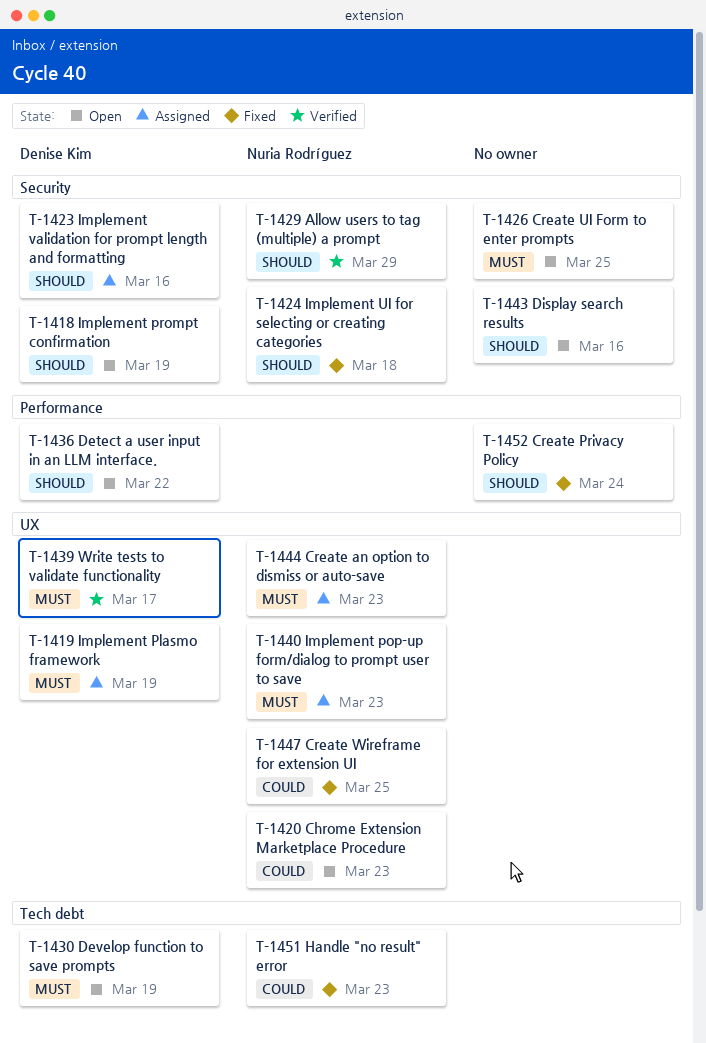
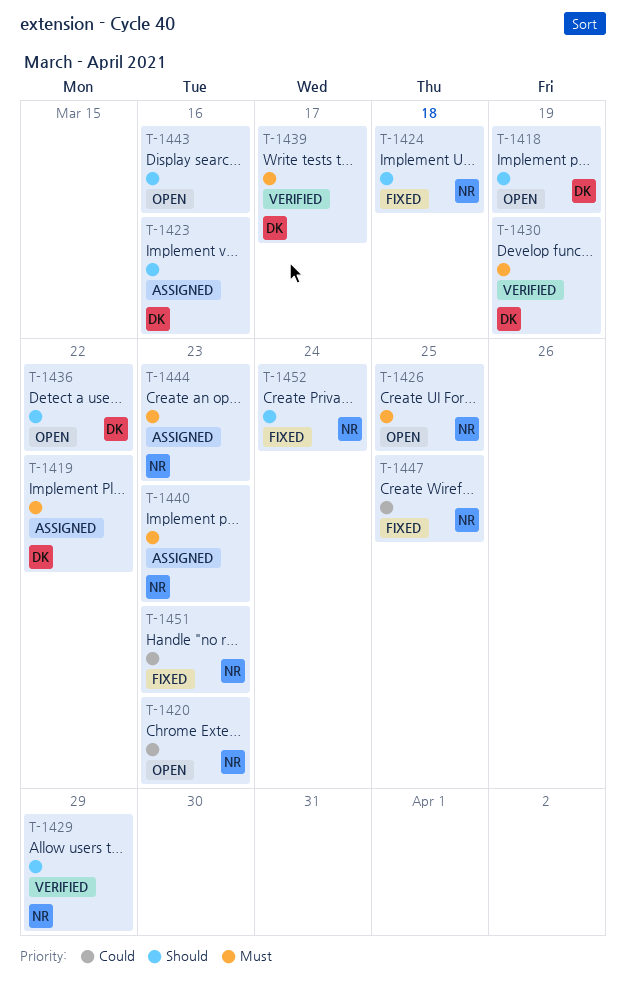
T-1419, due: Mar 19 -> Mar 22
T-1426, owner: none -> Nuria Rodríguez
T-1430, status: Open -> Verified
T-1452, owner: none -> Nuria Rodríguez

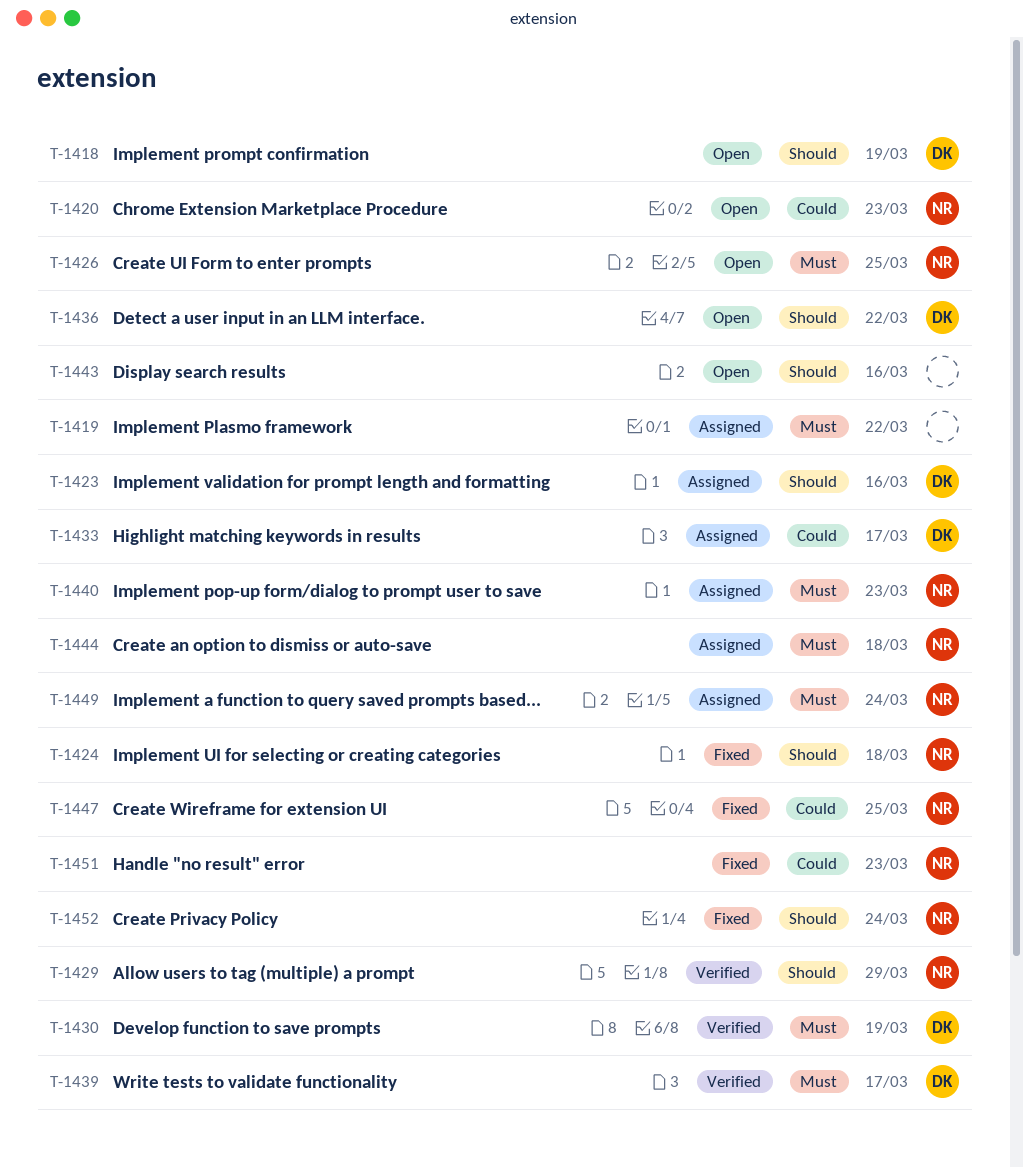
T-1419, owner: DK -> none
T-1433: none -> present
T-1444, due: Mar 23 -> Mar 18
T-1449: none -> present

